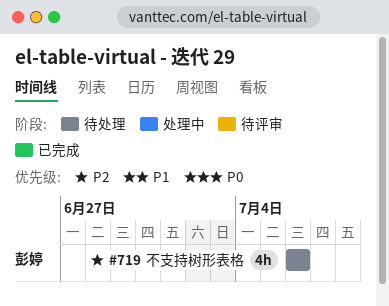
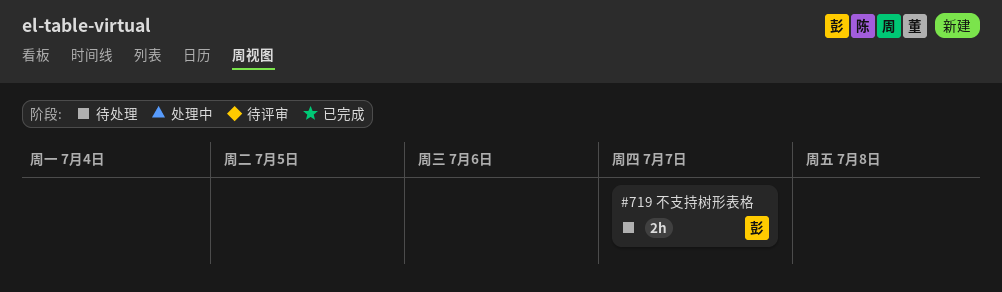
#719, estimate: 4h -> 2h
#719, due: Jul 6 -> Jul 7

